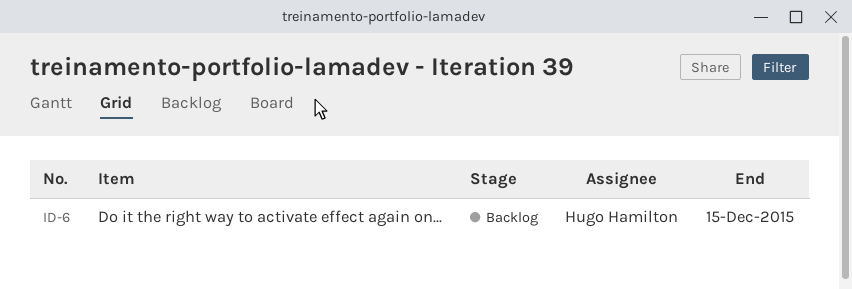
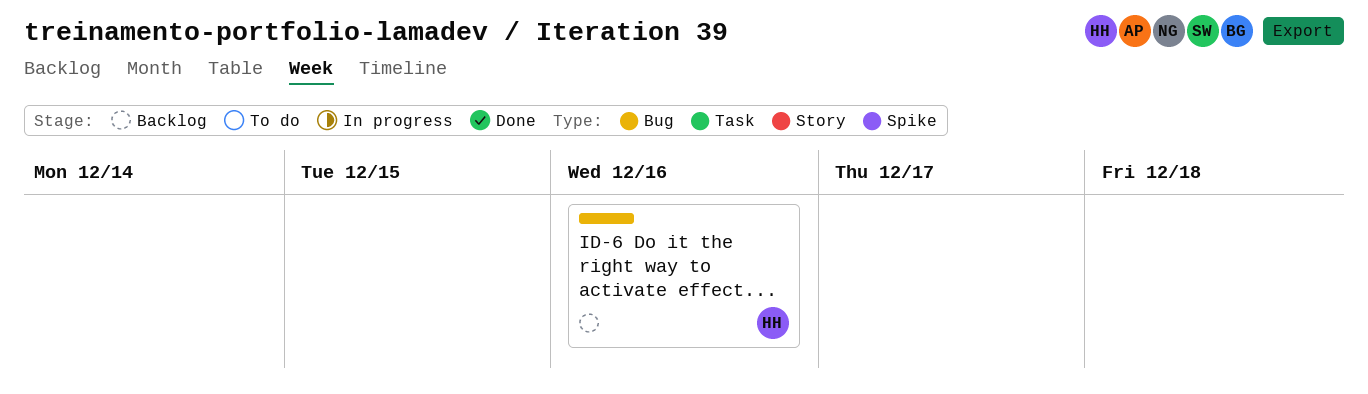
ID-6, due: Dec 15 -> Dec 16

